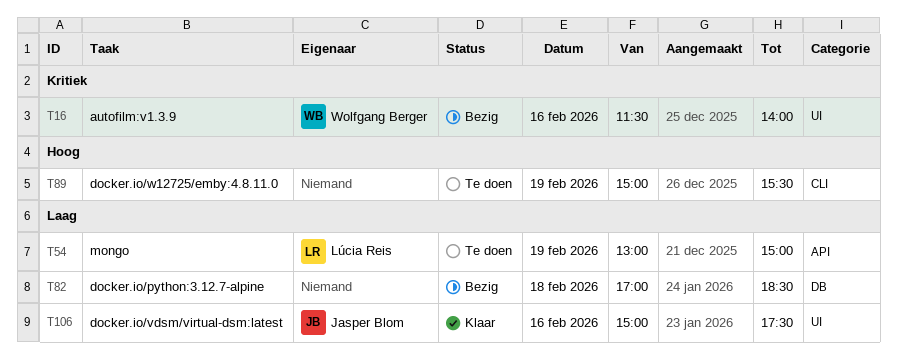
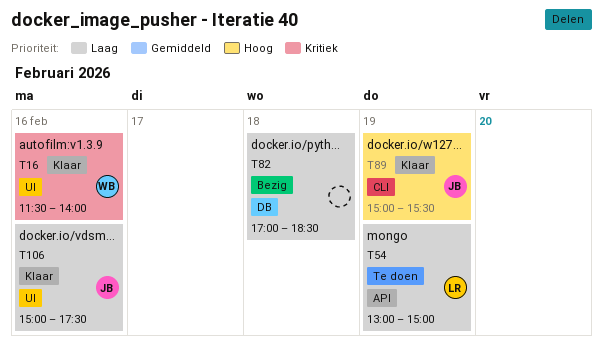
T16, status: Bezig -> Klaar
T89, status: Te doen -> Klaar
T89, owner: none -> Jasper Blom

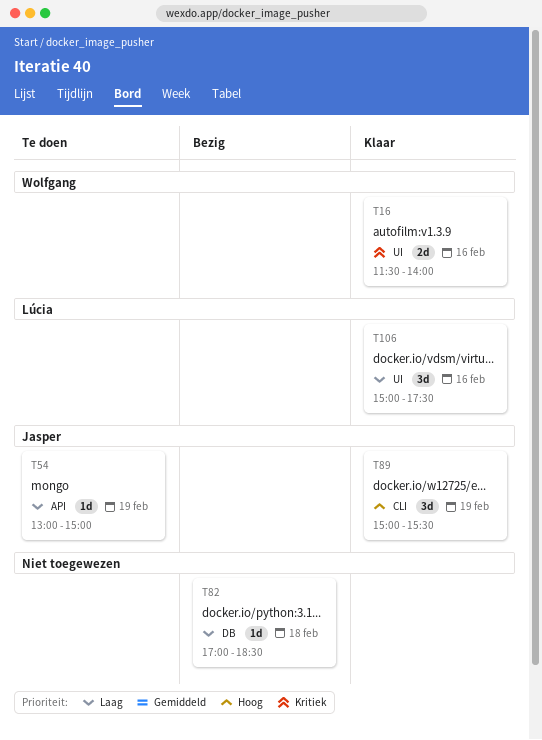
T54, owner: Lúcia -> Jasper
T106, owner: Jasper -> Lúcia

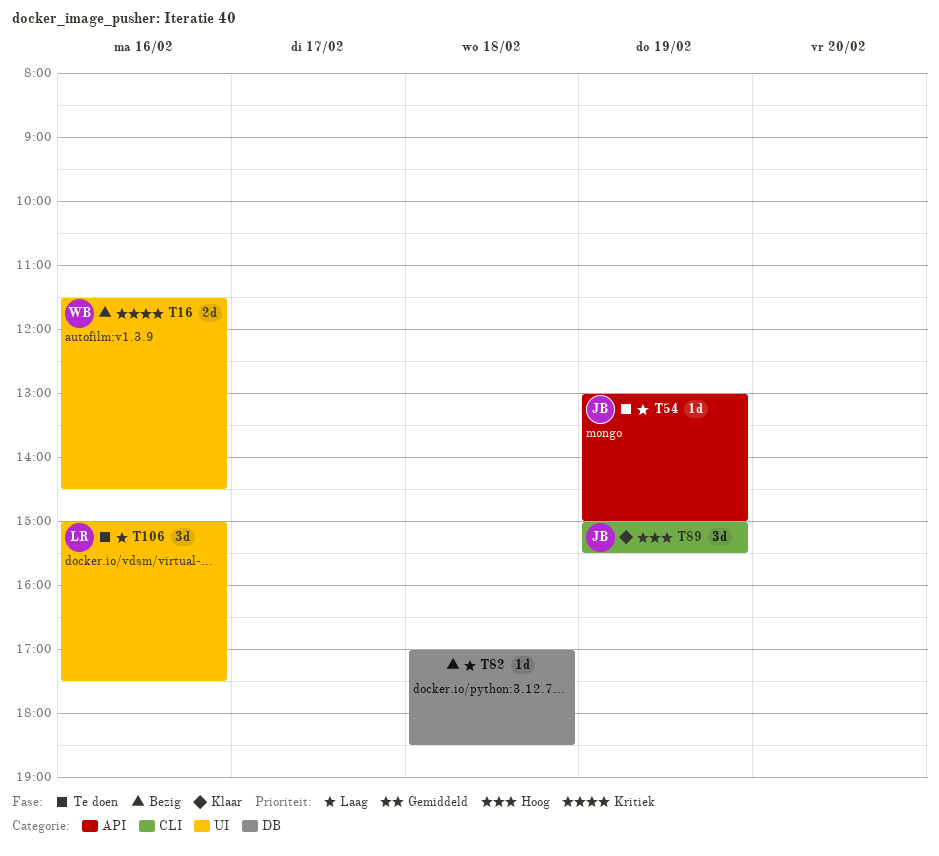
T16, status: Klaar -> Bezig
T16, ends: 14:00 -> 14:30
T106, status: Klaar -> Te doen

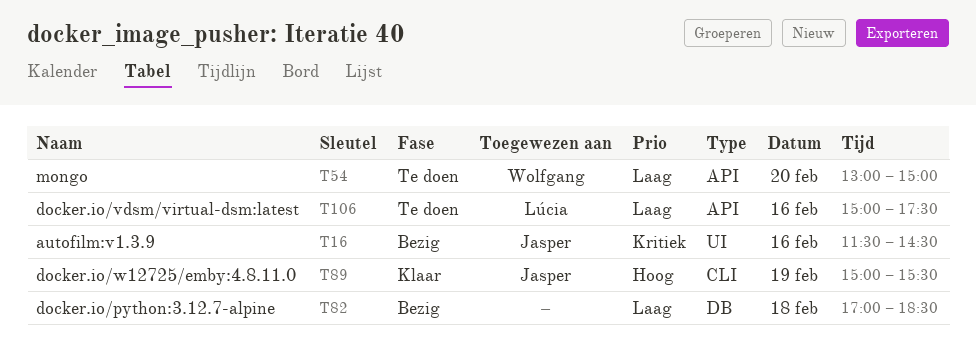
T16, owner: Wolfgang -> Jasper
T54, owner: Jasper -> Wolfgang
T54, day: Feb 19 -> Feb 20
T106, label: UI -> API

